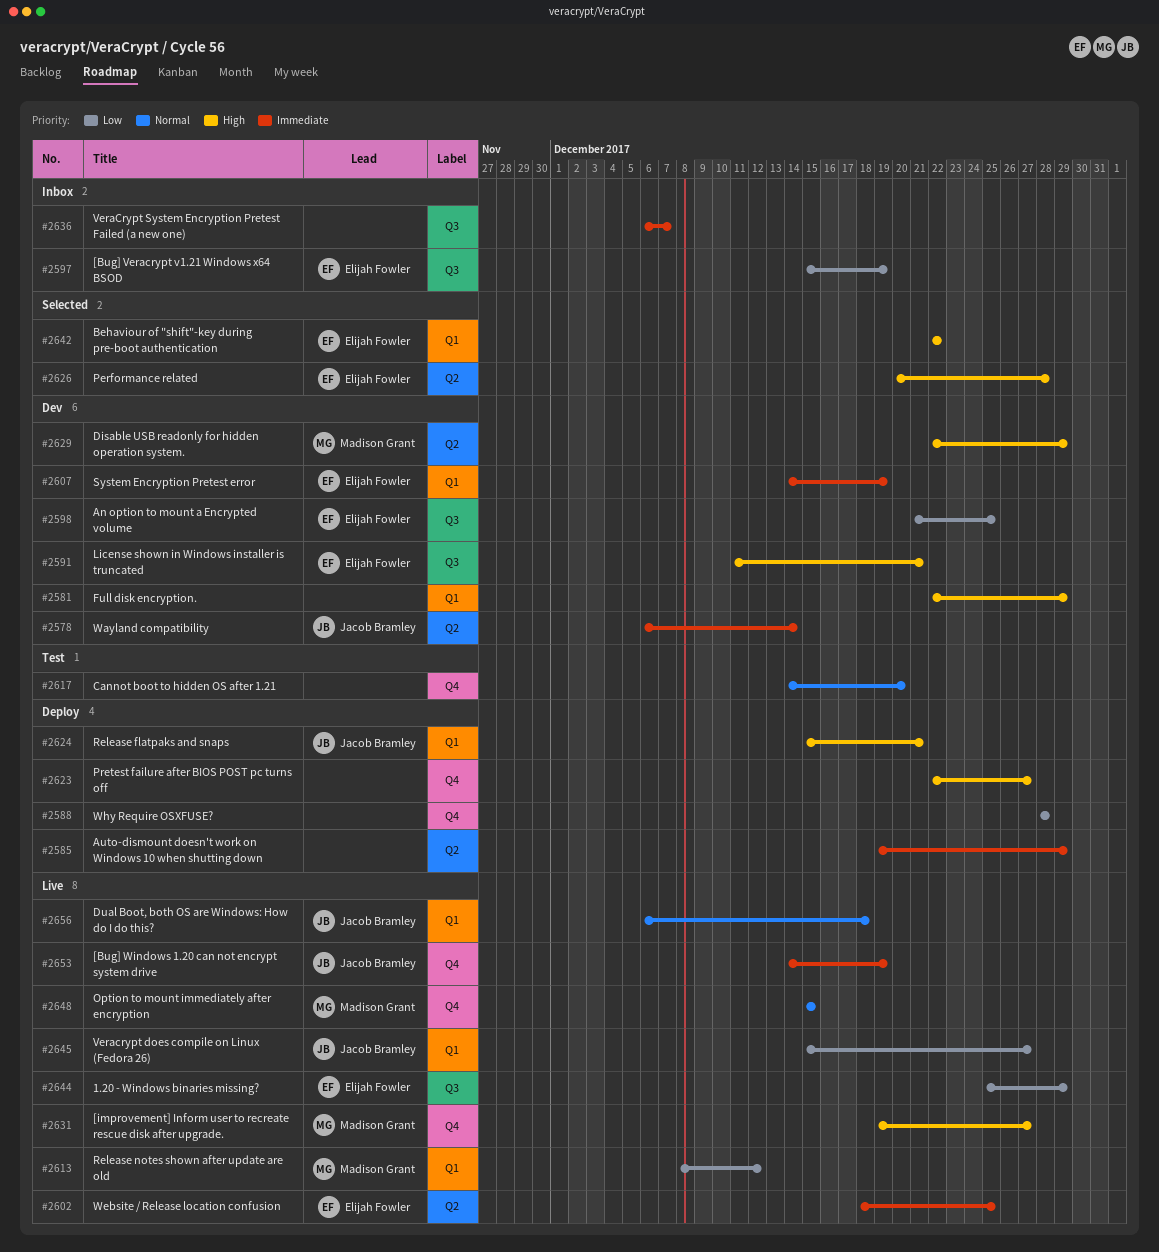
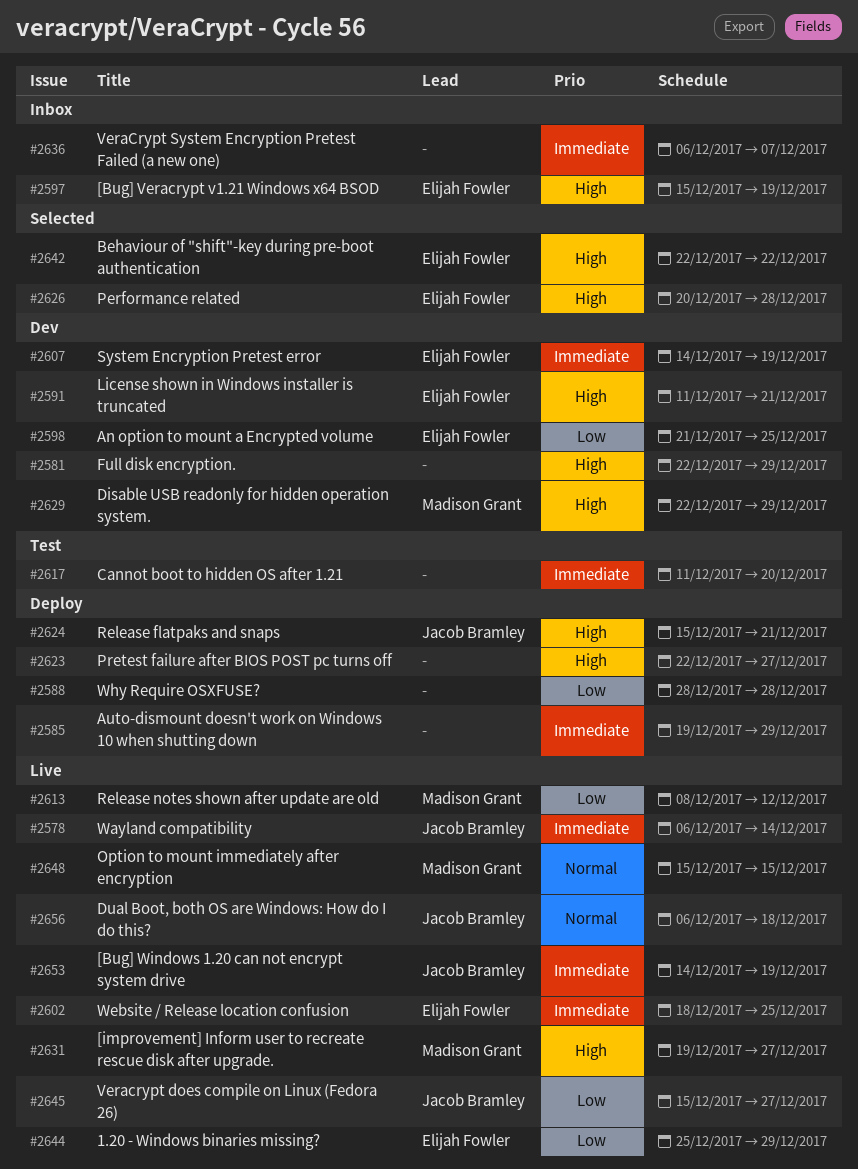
#2578, status: Dev -> Live
#2597, priority: Low -> High
#2617, priority: Normal -> Immediate
#2617, start: Dec 14 -> Dec 11

